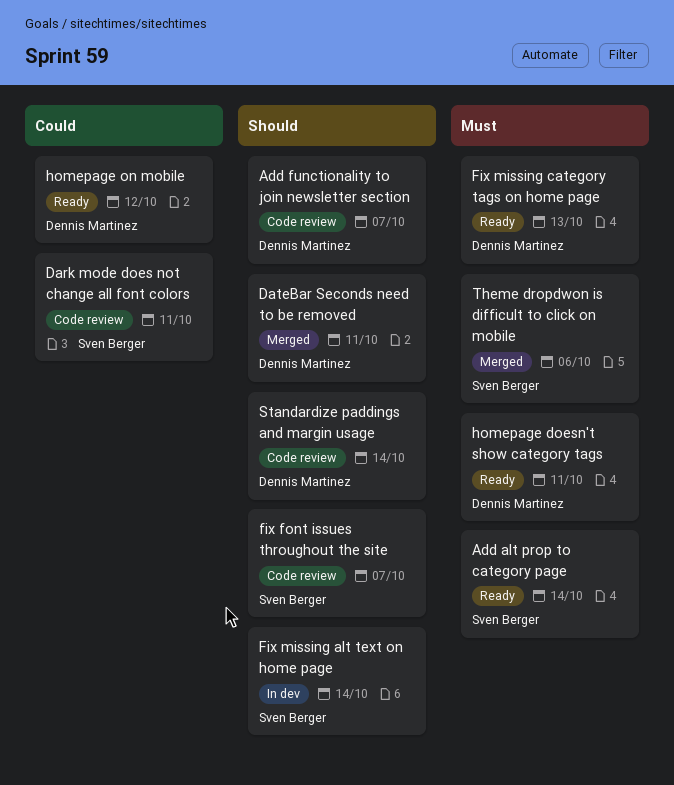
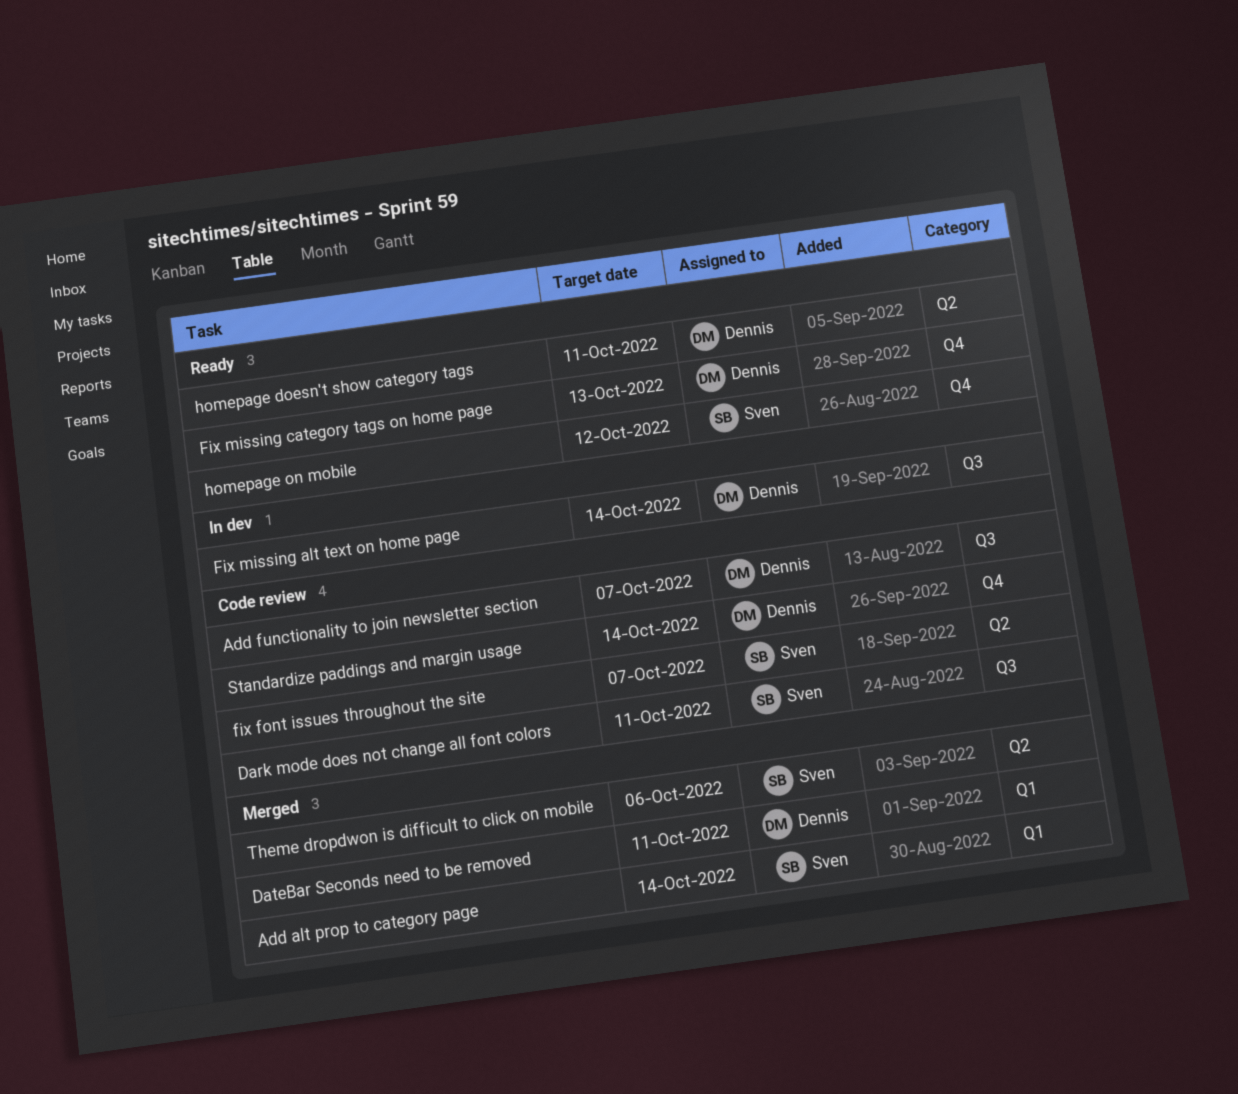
Add alt prop to category page, status: Ready -> Merged
Fix missing alt text on home page, owner: Sven Berger -> Dennis Martinez
homepage on mobile, owner: Dennis Martinez -> Sven Berger

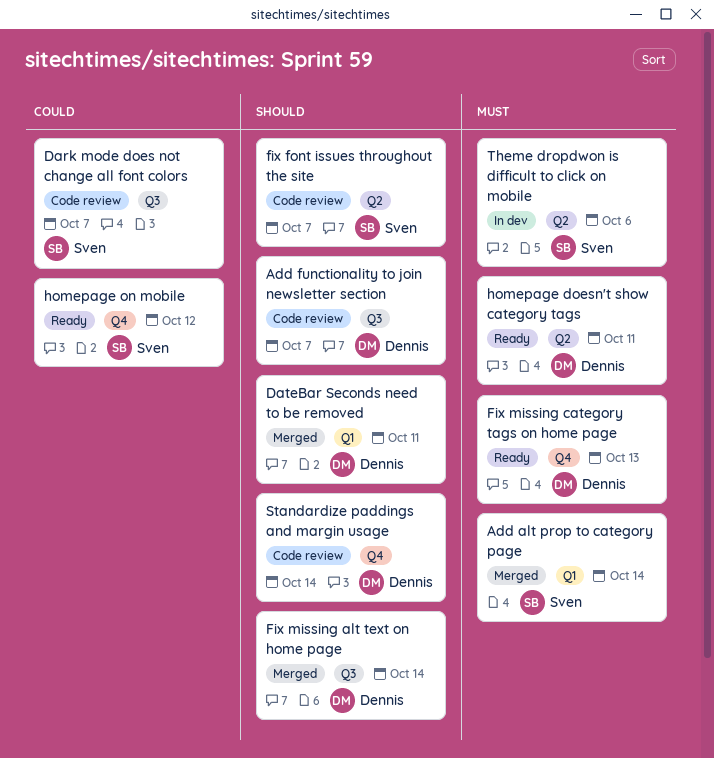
Dark mode does not change all font colors, due: Oct 11 -> Oct 7
Fix missing alt text on home page, status: In dev -> Merged
Theme dropdwon is difficult to click on mobile, status: Merged -> In dev

